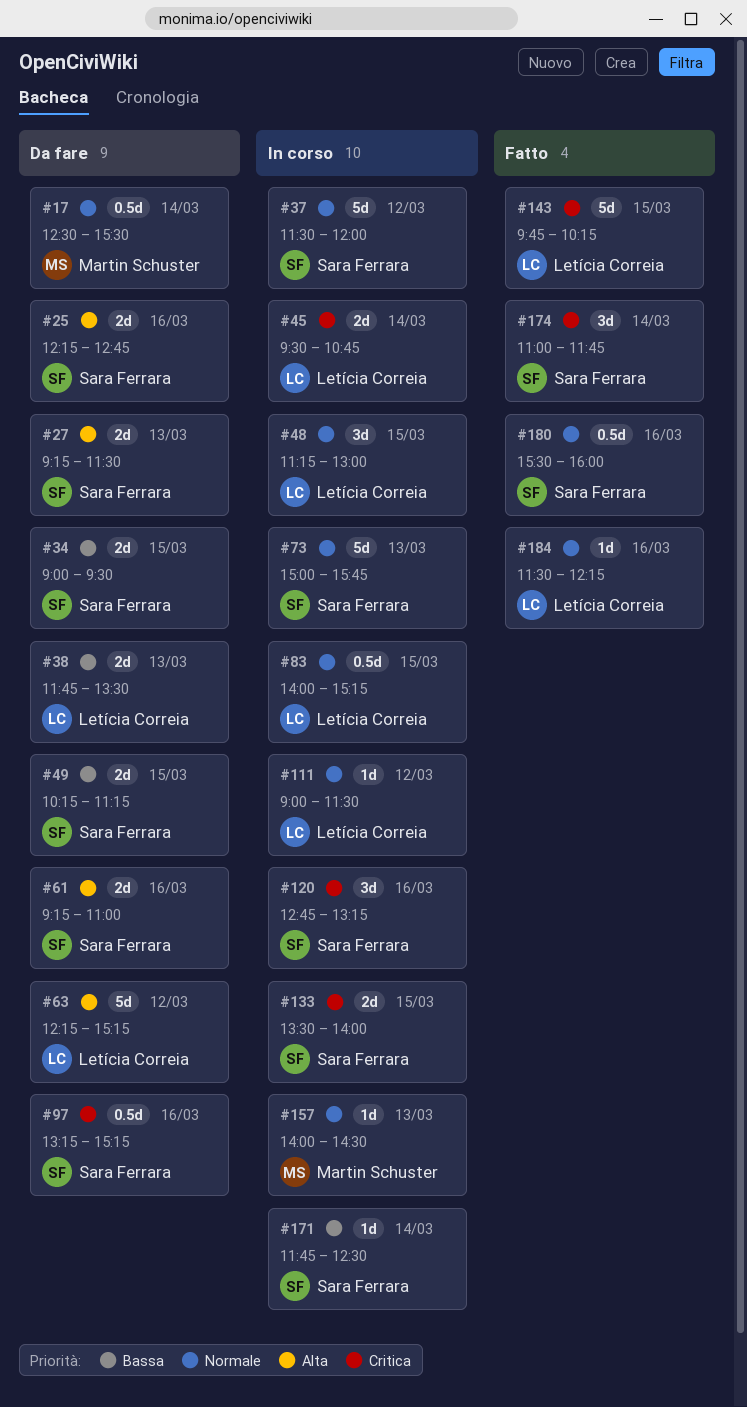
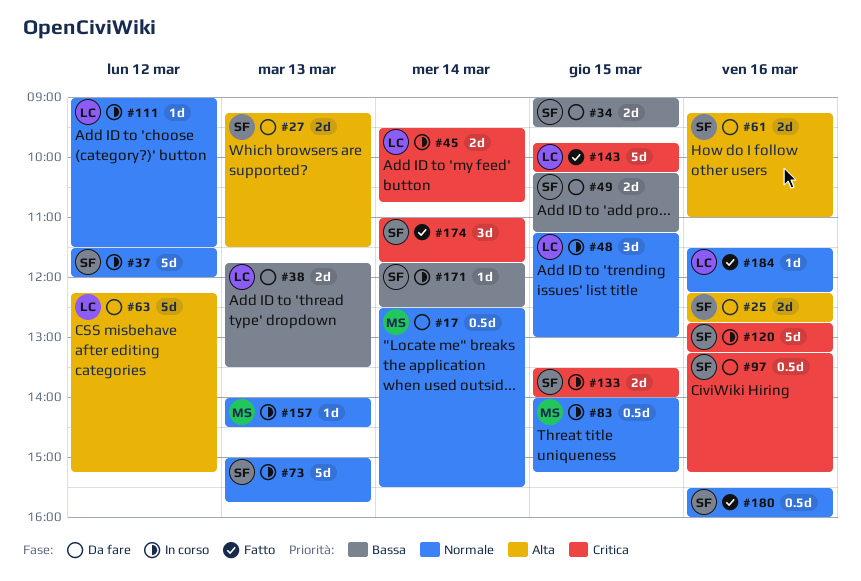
#83, owner: Letícia Correia -> Martin Schuster
#120, estimate: 3d -> 5d

